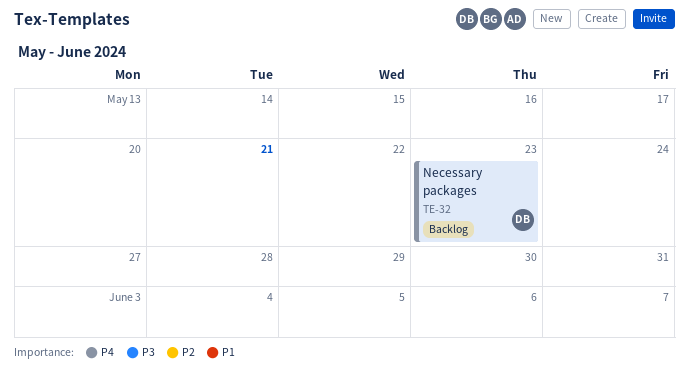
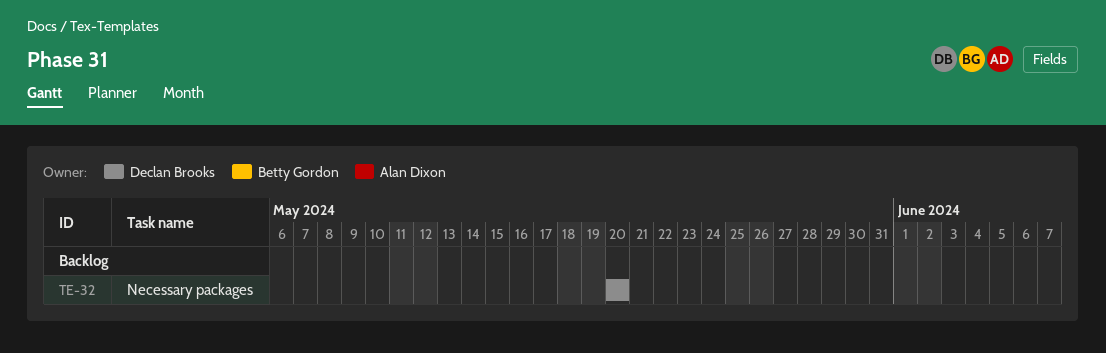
TE-32, due: May 23 -> May 20

